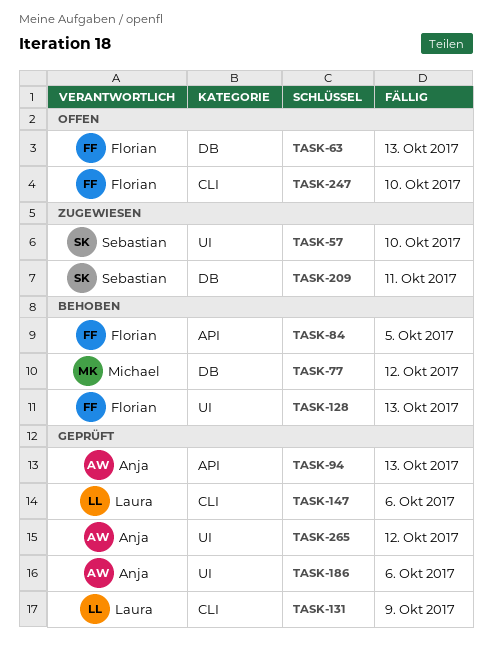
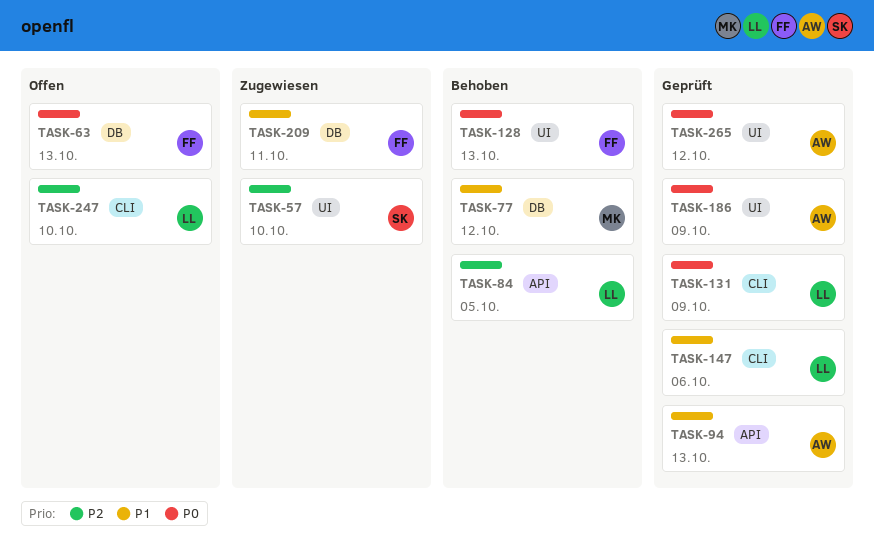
TASK-84, owner: Florian -> Laura
TASK-186, due: Oct 6 -> Oct 9
TASK-209, owner: Sebastian -> Florian
TASK-247, owner: Florian -> Laura

